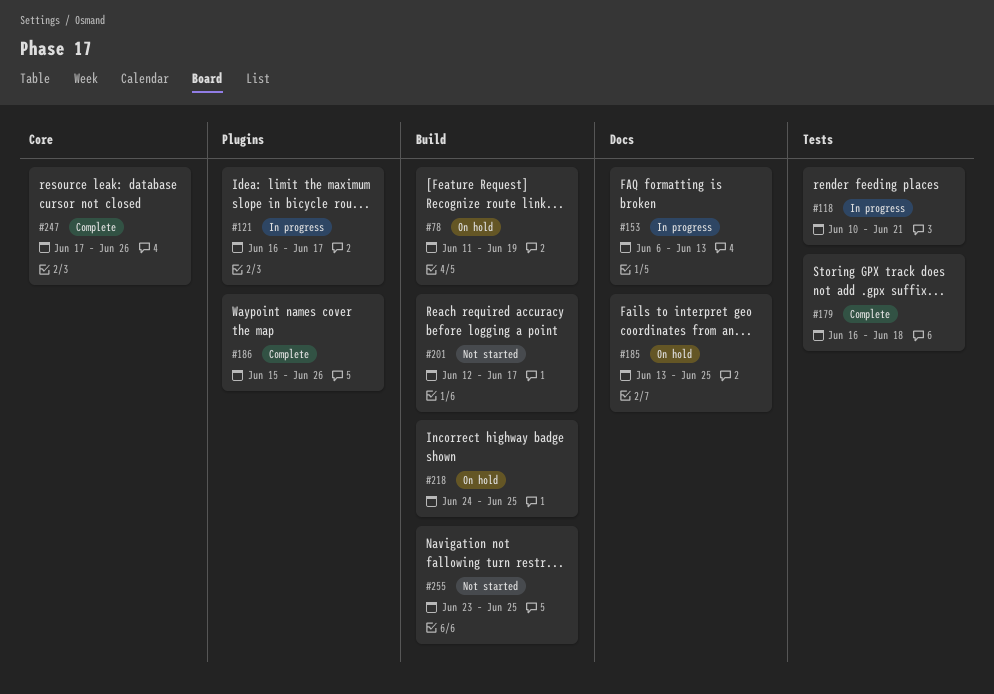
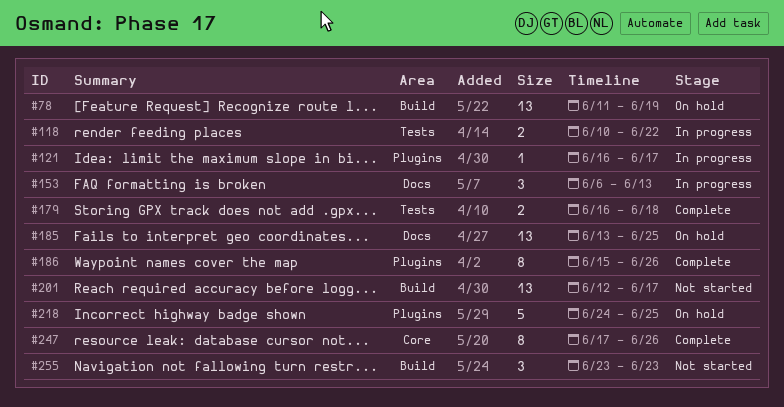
#118, due: Jun 21 -> Jun 22
#218, label: Build -> Plugins
#255, due: Jun 25 -> Jun 23

